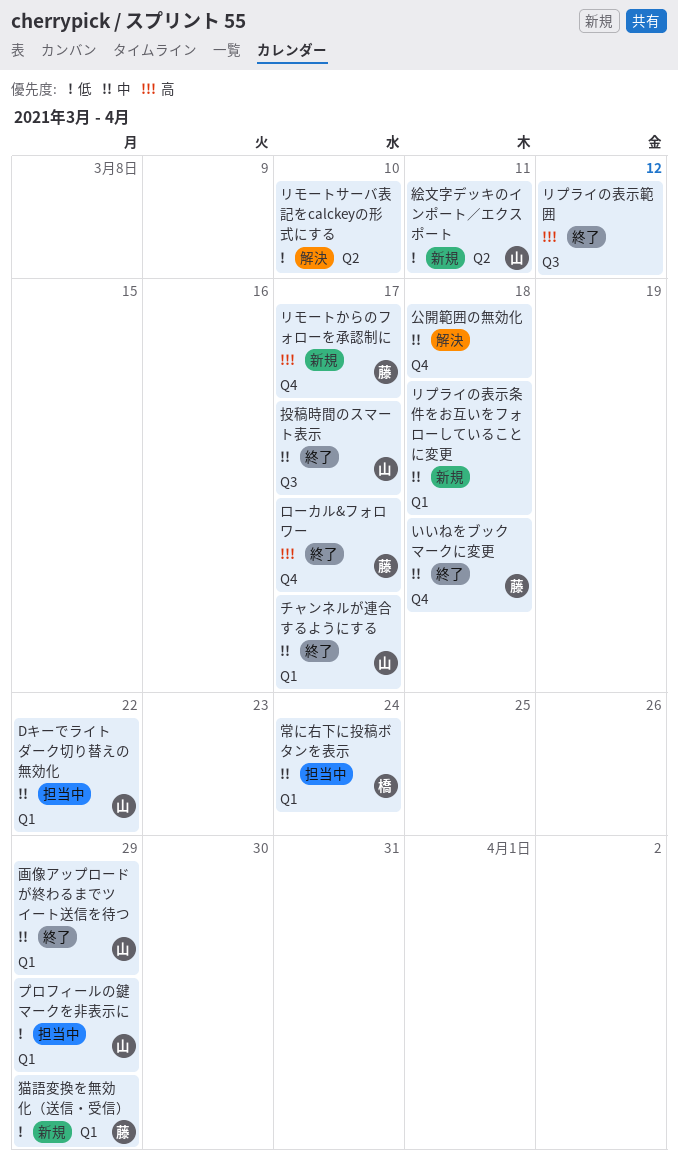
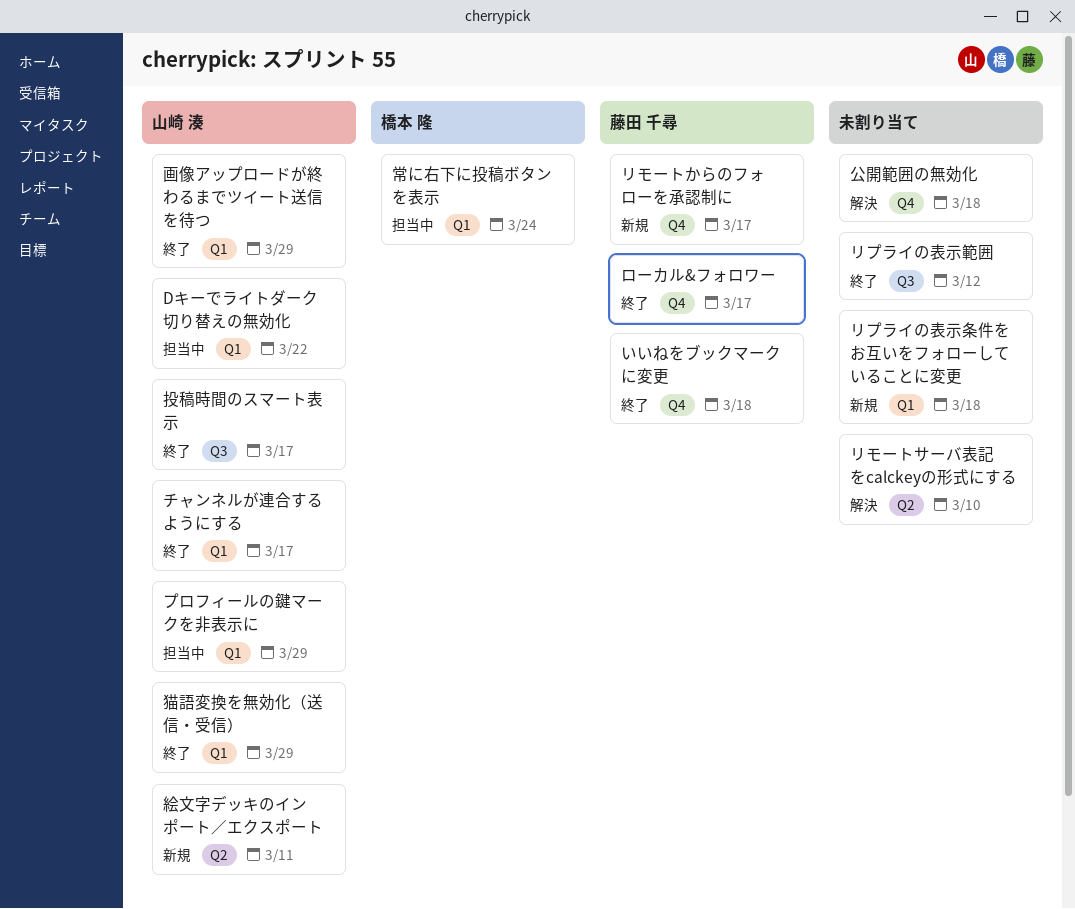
猫語変換を無効化（送信・受信）, status: 新規 -> 終了
猫語変換を無効化（送信・受信）, owner: 藤田 千尋 -> 山崎 湊

